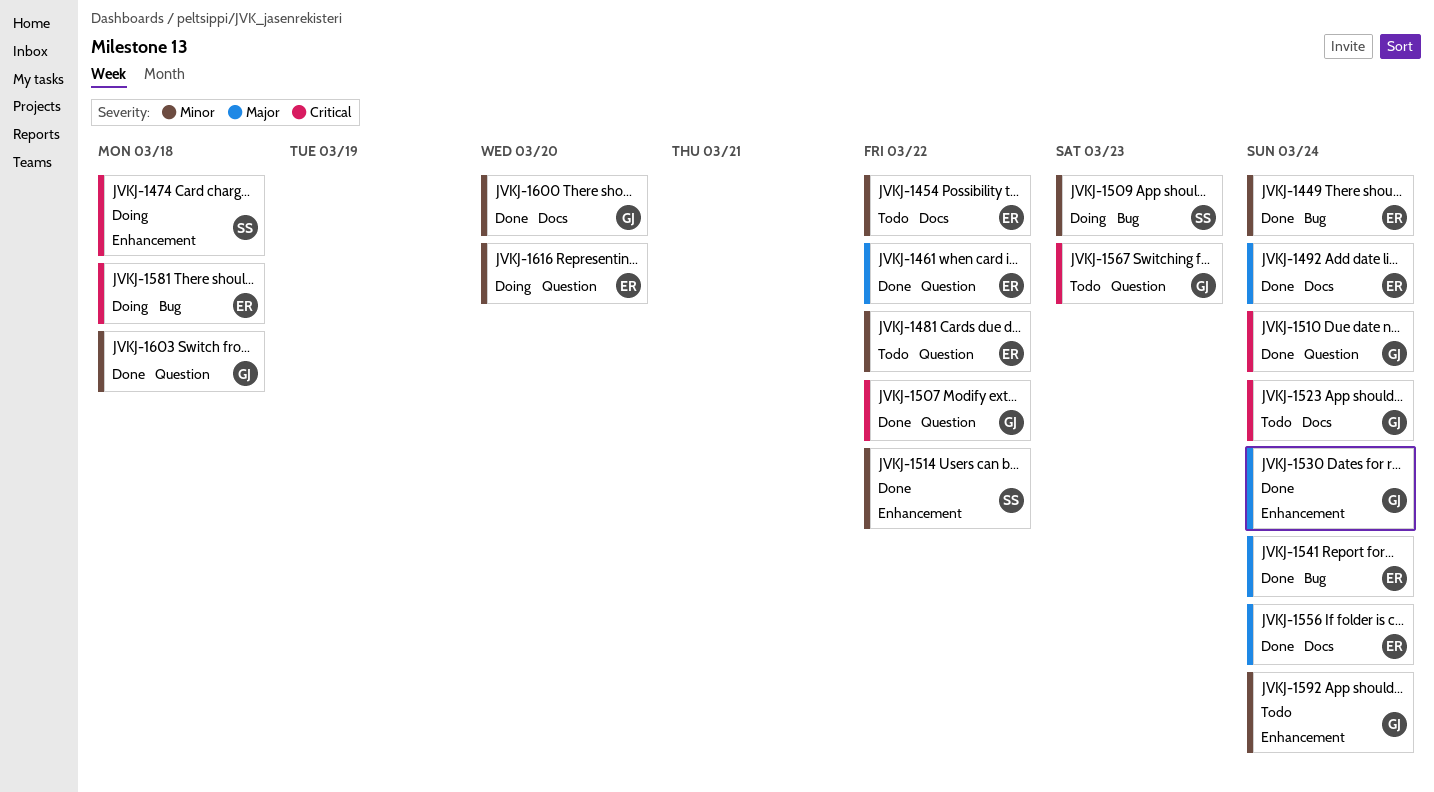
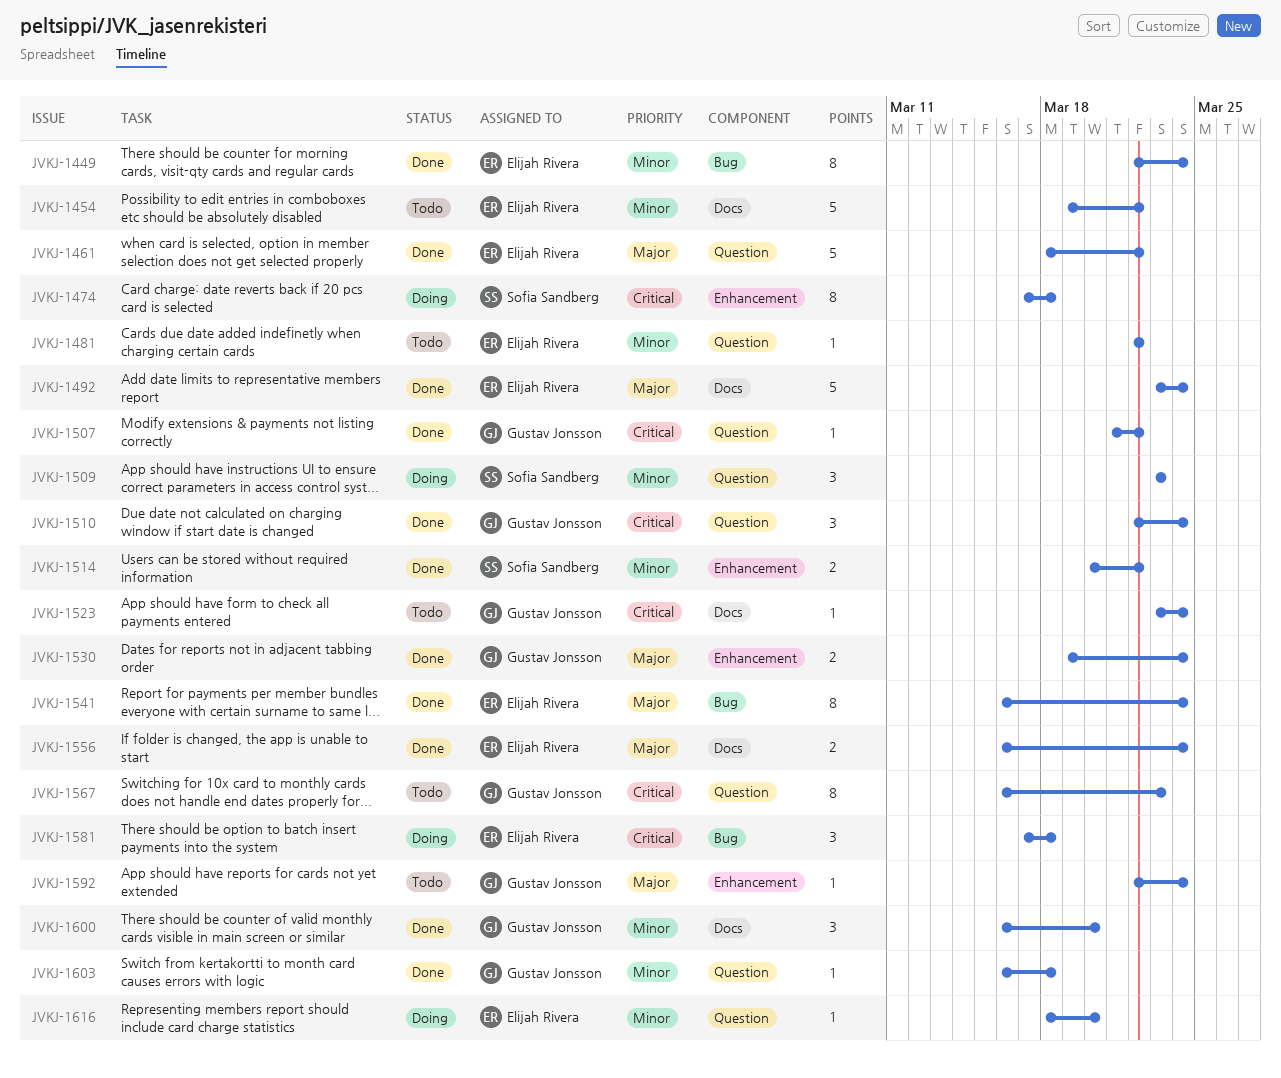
JVKJ-1509, label: Bug -> Question
JVKJ-1592, priority: Minor -> Major

